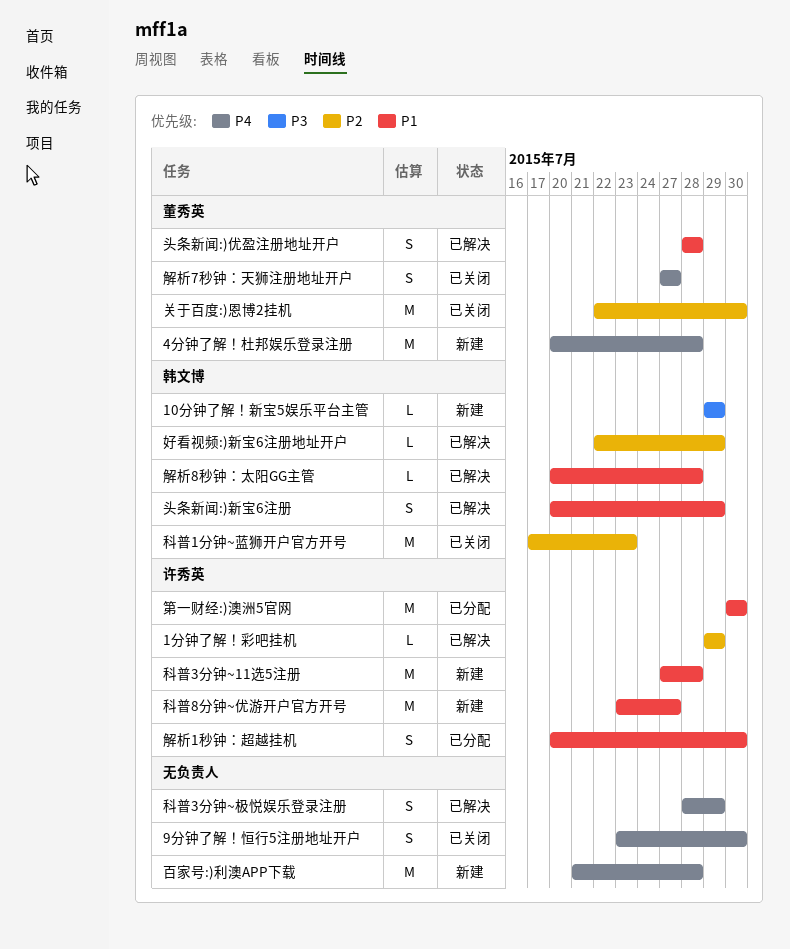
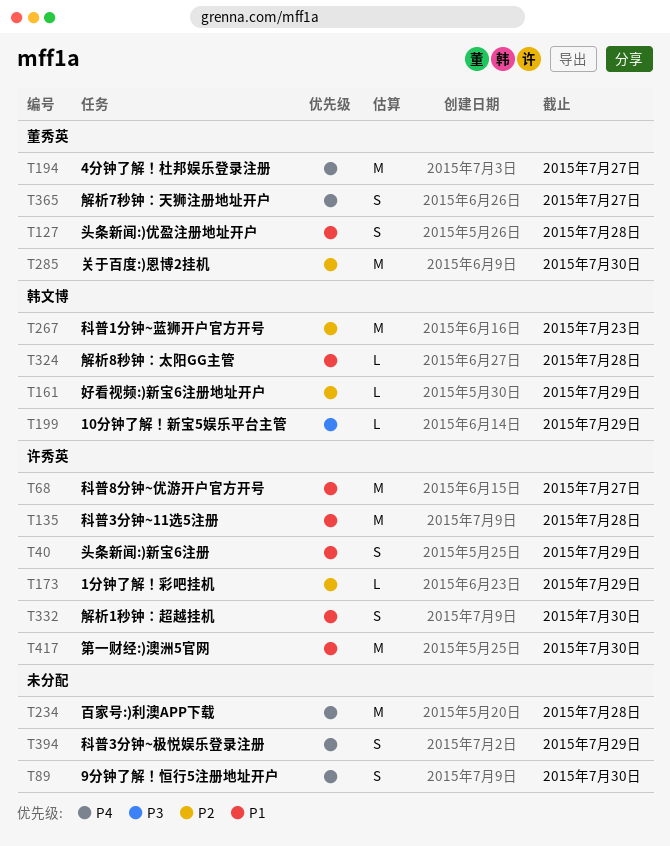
4分钟了解！杜邦娱乐登录注册, due: Jul 28 -> Jul 27
头条新闻:)新宝6注册, owner: 韩文博 -> 许秀英

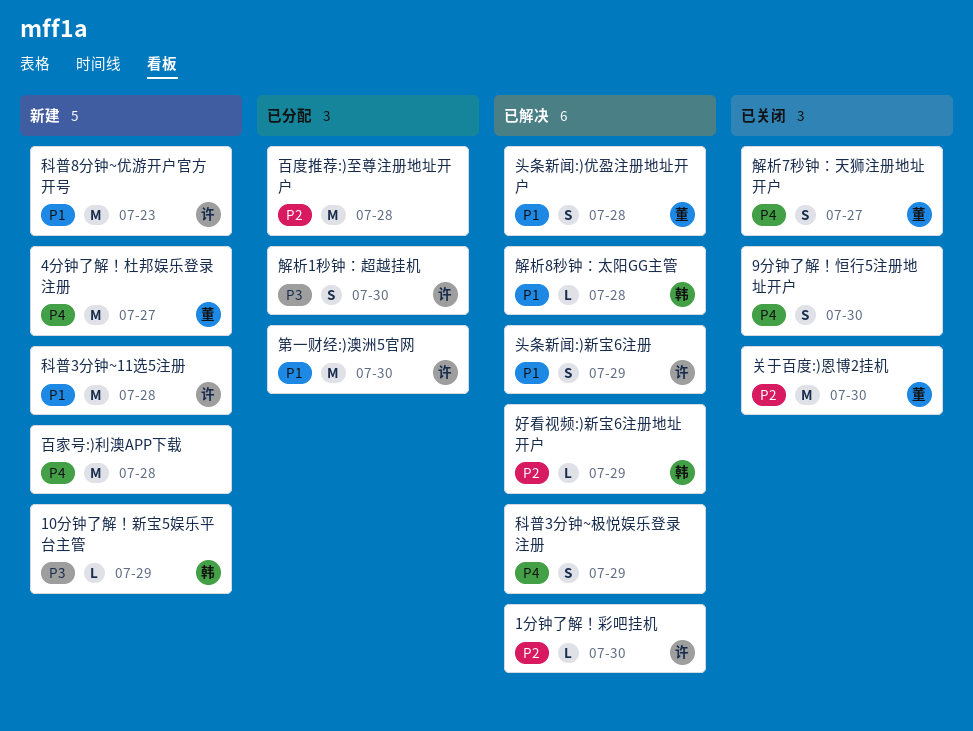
1分钟了解！彩吧挂机, due: Jul 29 -> Jul 30
百度推荐:)至尊注册地址开户: none -> present
科普1分钟~蓝狮开户官方开号: present -> none
科普8分钟~优游开户官方开号, due: Jul 27 -> Jul 23
解析1秒钟：超越挂机, priority: P1 -> P3

